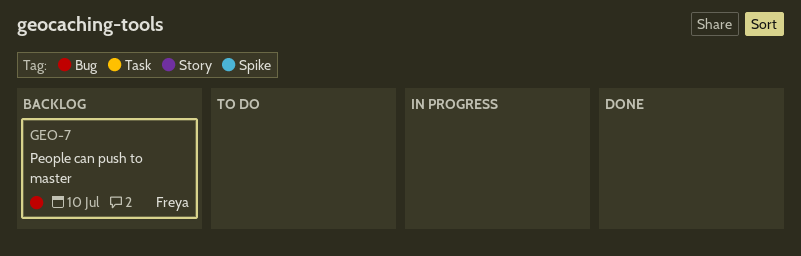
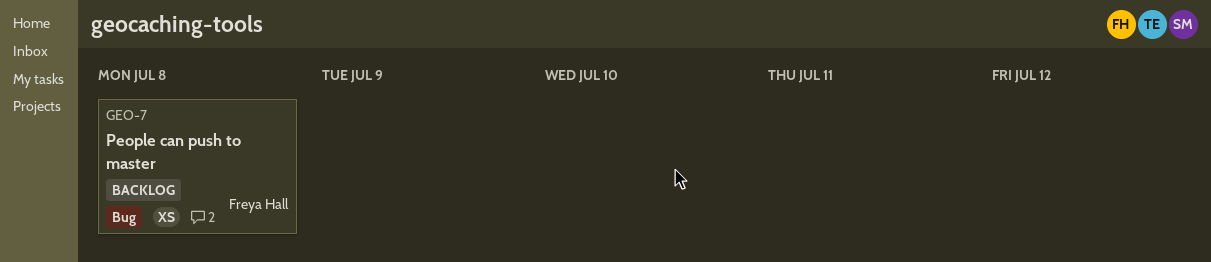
GEO-7, due: Jul 10 -> Jul 8

